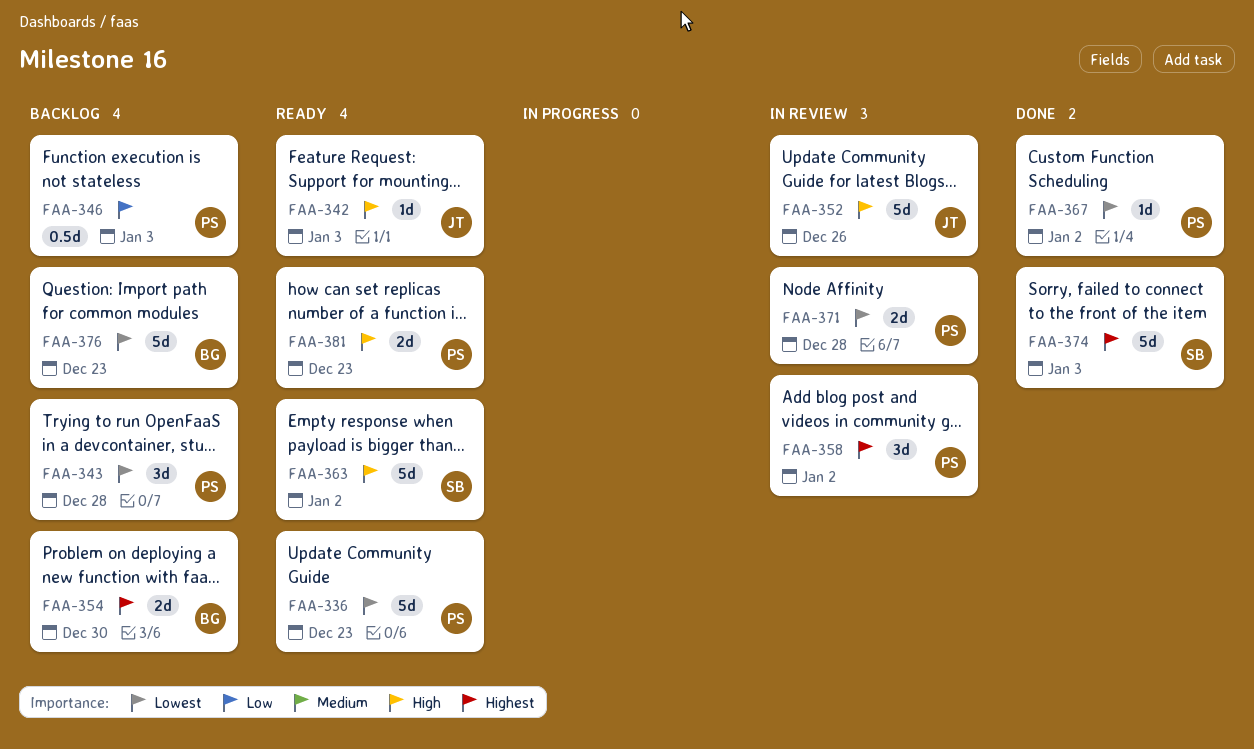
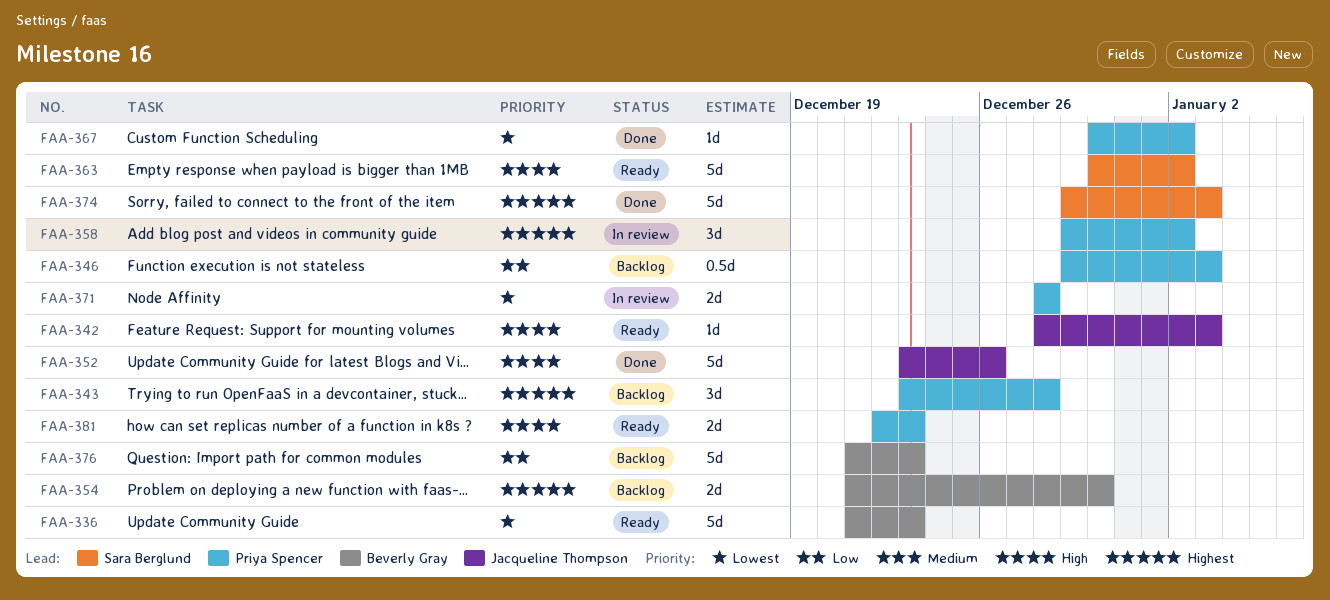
FAA-336, owner: Priya Spencer -> Beverly Gray
FAA-343, priority: Lowest -> Highest
FAA-352, status: In review -> Done
FAA-376, priority: Lowest -> Low

